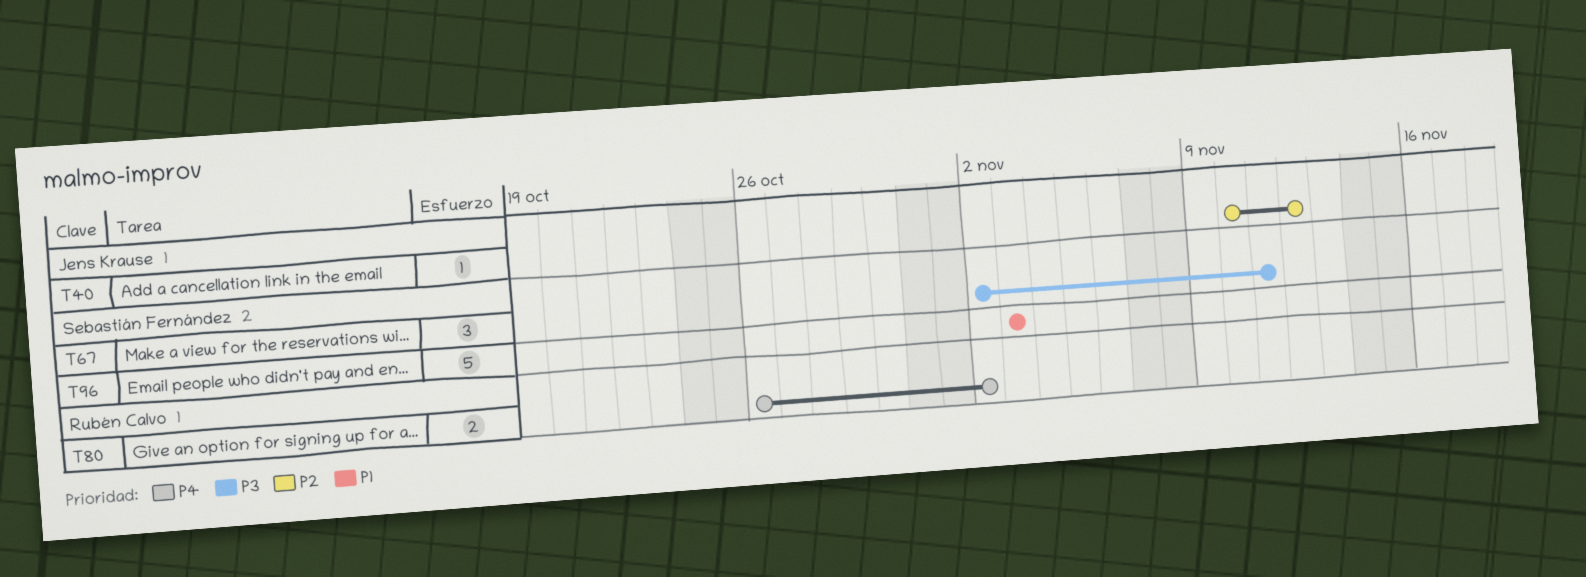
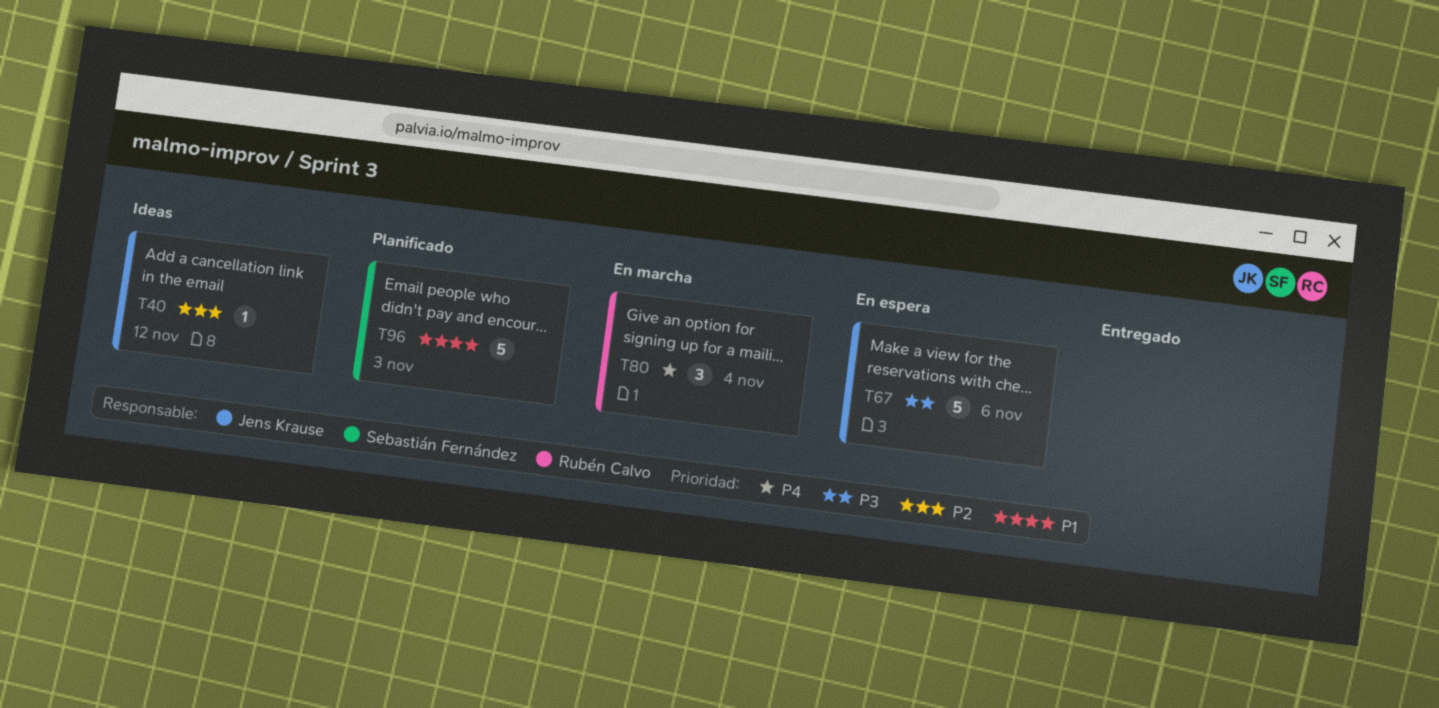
T67, owner: Sebastián Fernández -> Jens Krause
T67, estimate: 3 -> 5
T67, due: Nov 11 -> Nov 6
T80, estimate: 2 -> 3
T80, due: Nov 2 -> Nov 4

